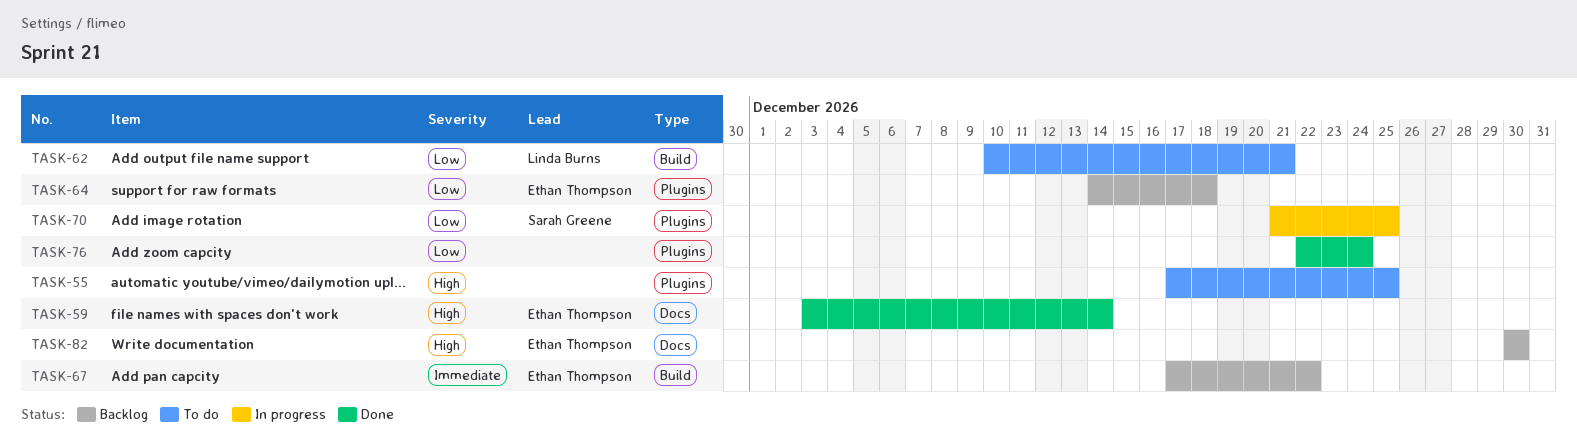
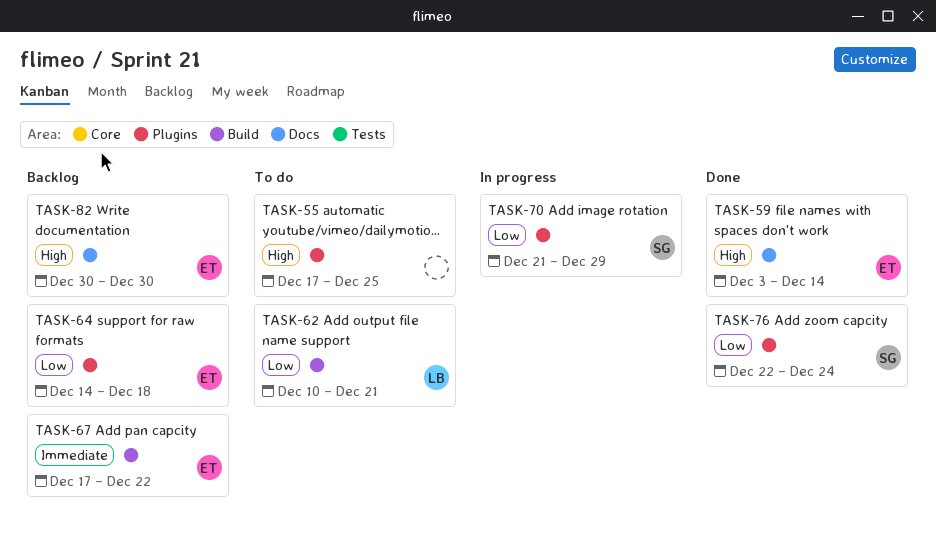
TASK-70, due: Dec 25 -> Dec 29
TASK-76, owner: none -> Sarah Greene

